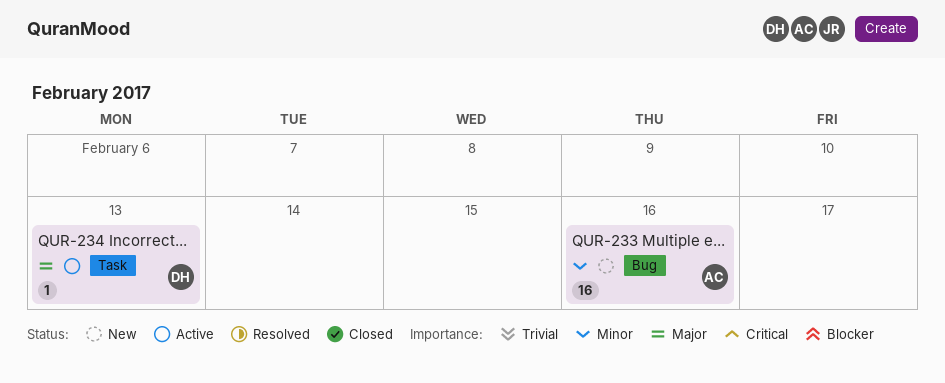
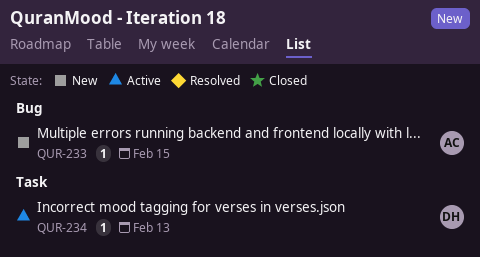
QUR-233, estimate: 16 -> 1
QUR-233, due: Feb 16 -> Feb 15

